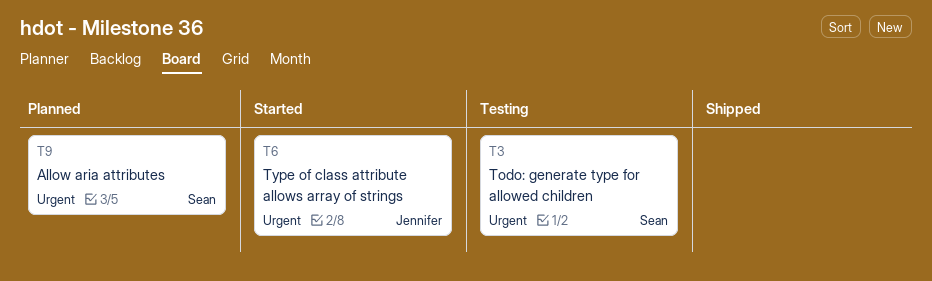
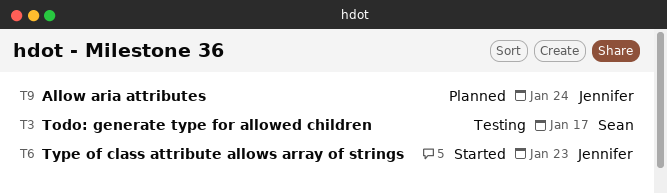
T9, owner: Sean -> Jennifer

